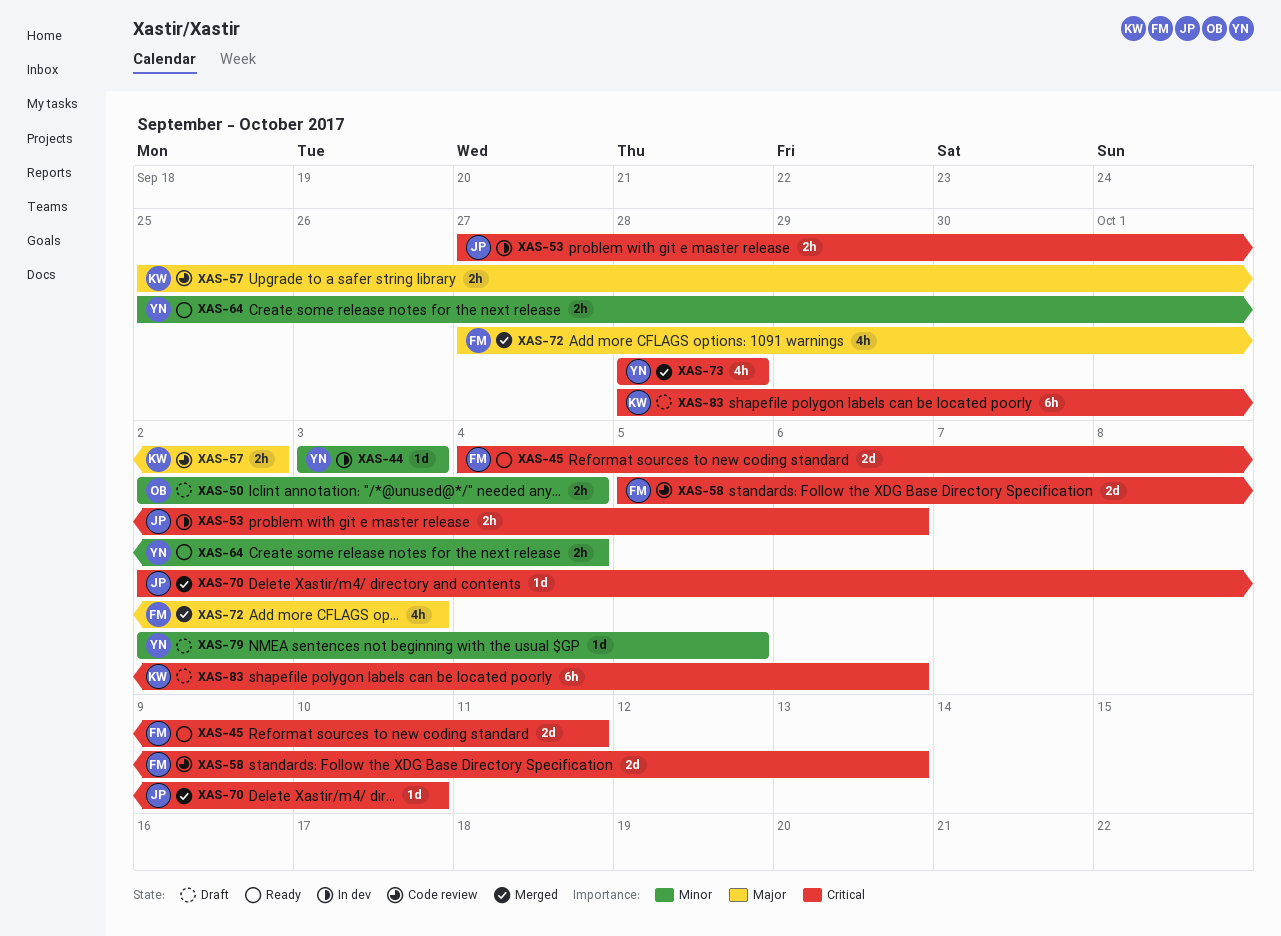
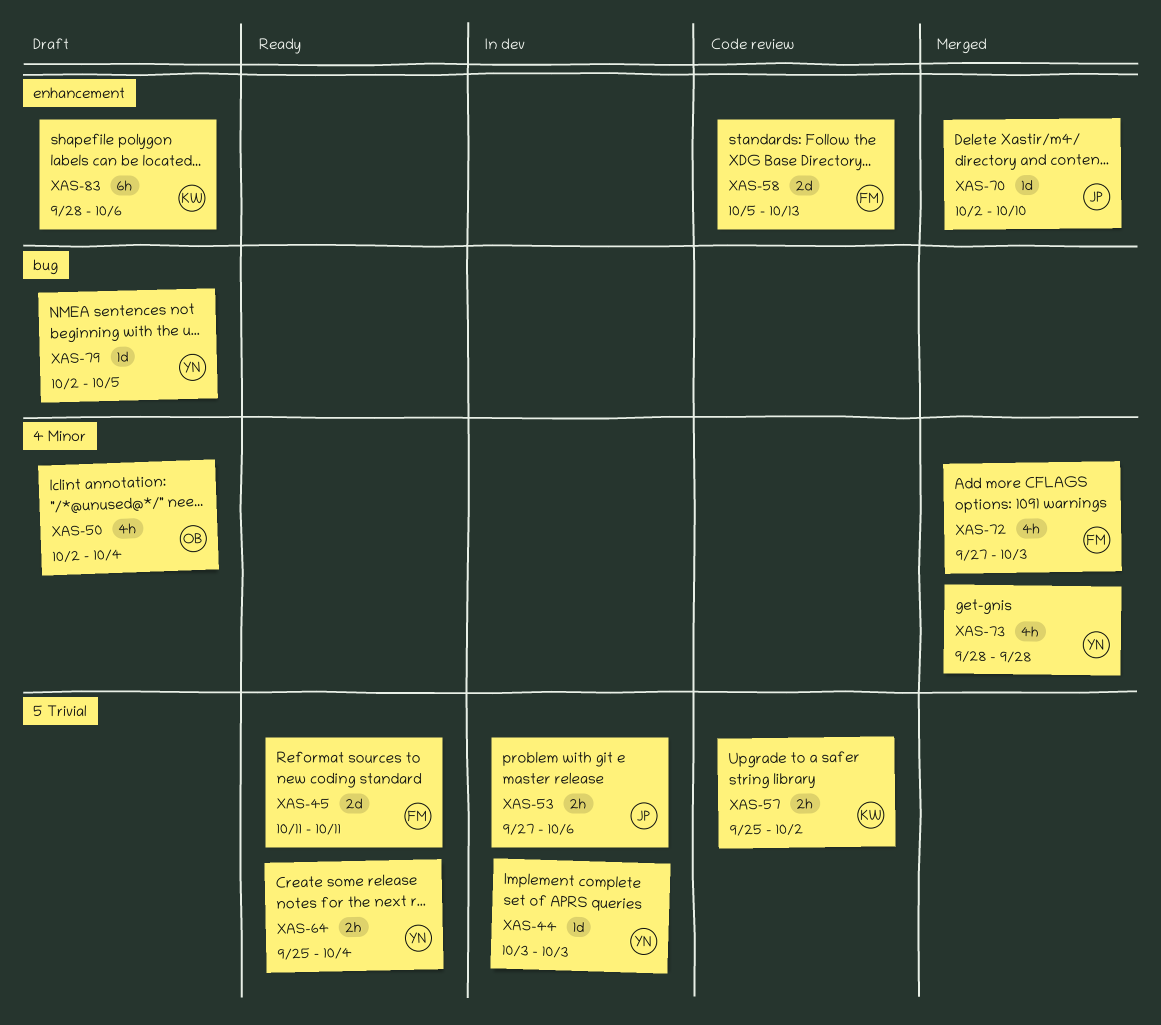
XAS-45, start: Oct 4 -> Oct 11
XAS-50, estimate: 2h -> 4h

